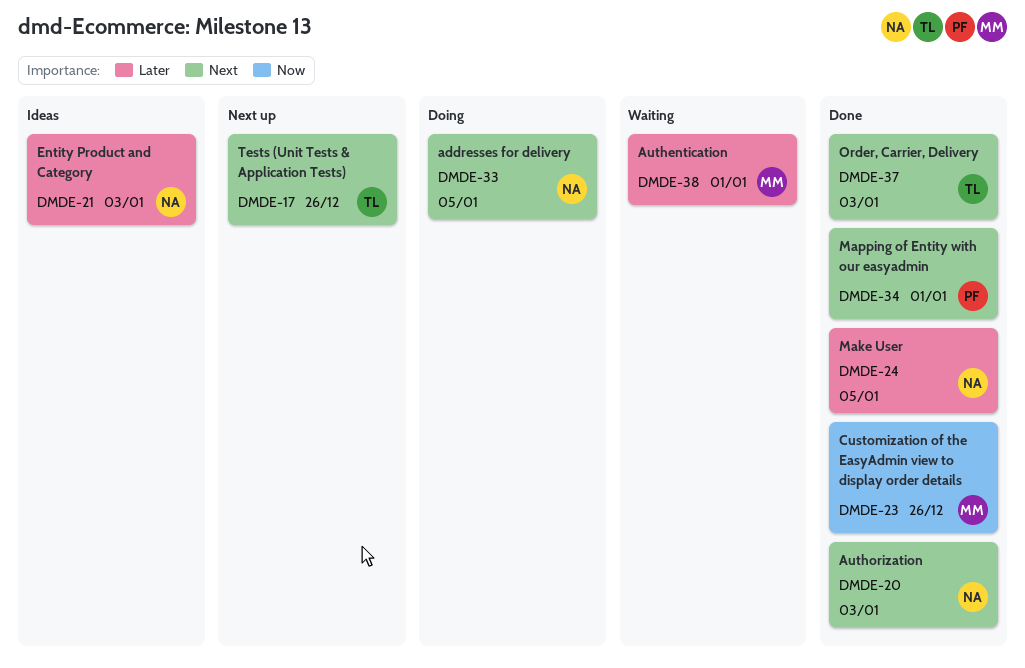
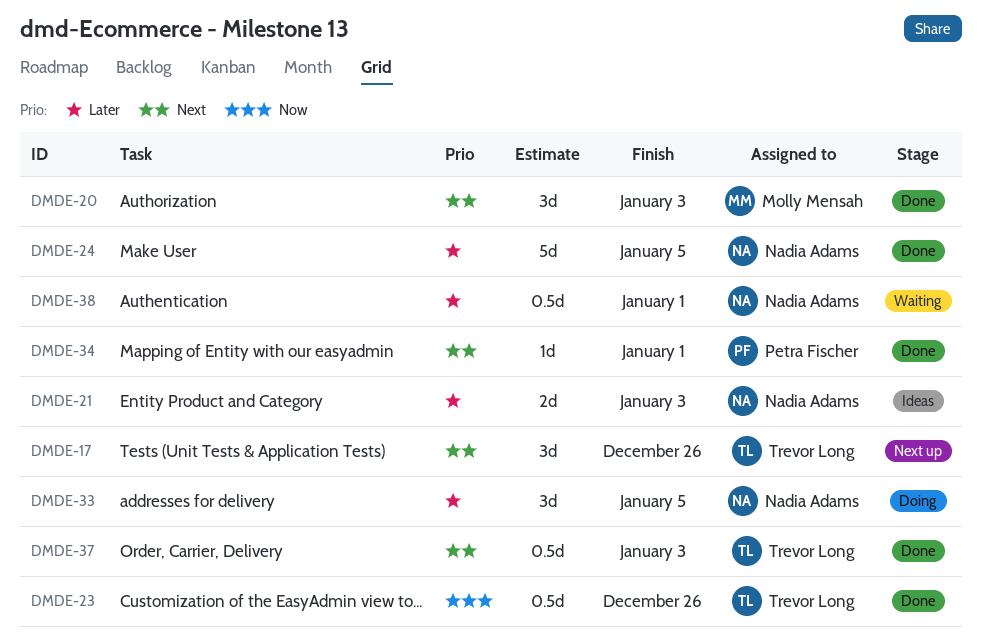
DMDE-20, owner: Nadia Adams -> Molly Mensah
DMDE-23, owner: Molly Mensah -> Trevor Long
DMDE-33, priority: Next -> Later
DMDE-38, owner: Molly Mensah -> Nadia Adams

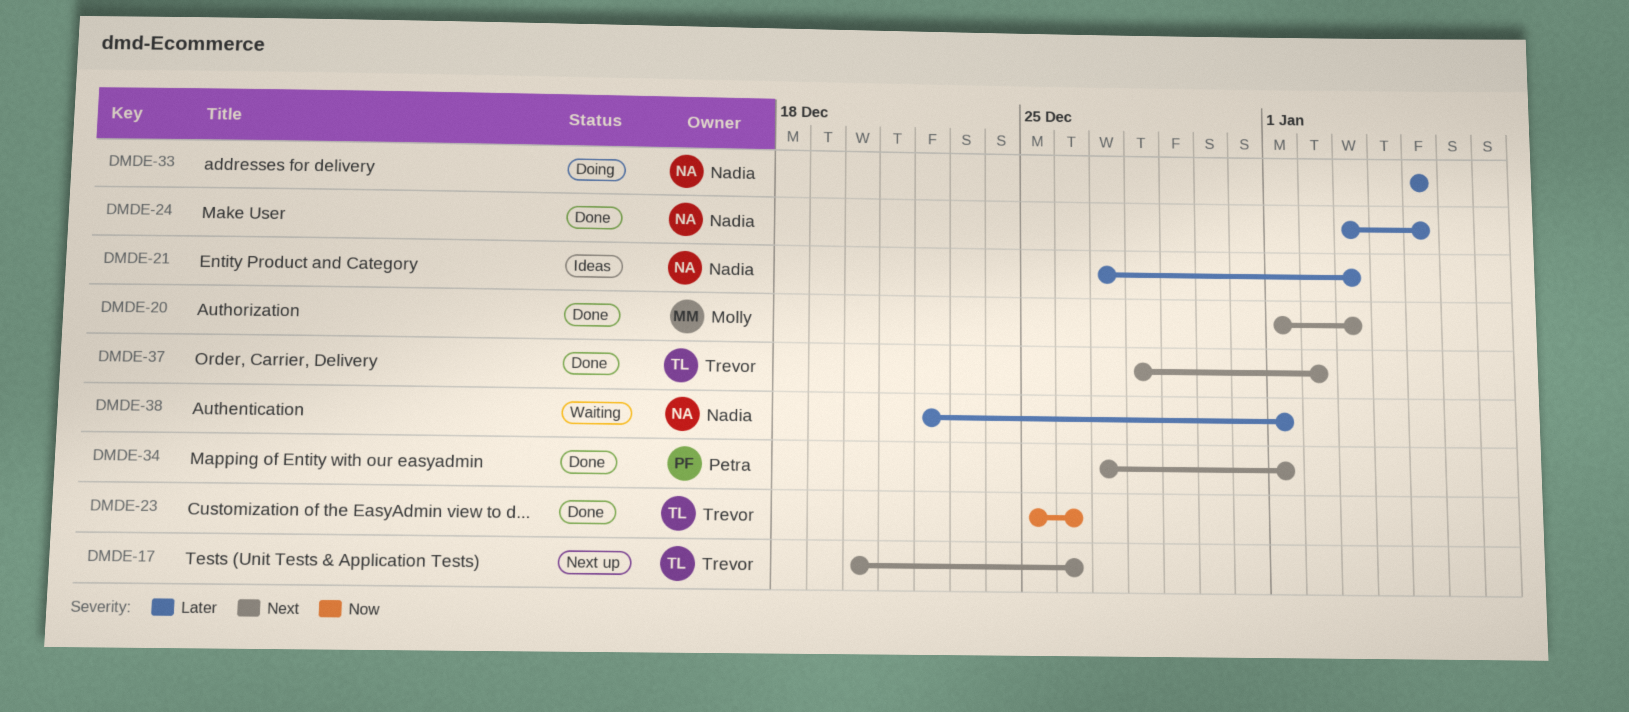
DMDE-37, due: Jan 3 -> Jan 2

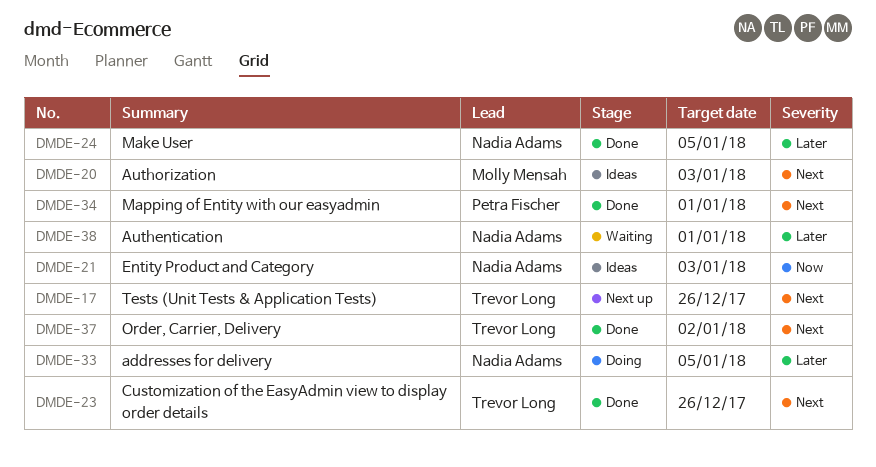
DMDE-20, status: Done -> Ideas
DMDE-21, priority: Later -> Now
DMDE-23, priority: Now -> Next

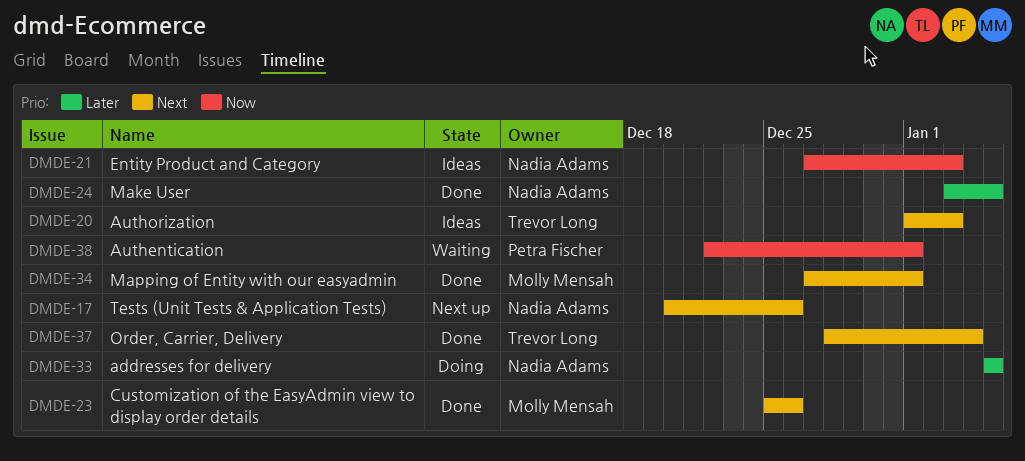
DMDE-17, owner: Trevor Long -> Nadia Adams
DMDE-20, owner: Molly Mensah -> Trevor Long
DMDE-23, owner: Trevor Long -> Molly Mensah
DMDE-34, owner: Petra Fischer -> Molly Mensah
DMDE-37, due: Jan 2 -> Jan 4
DMDE-38, owner: Nadia Adams -> Petra Fischer
DMDE-38, priority: Later -> Now

